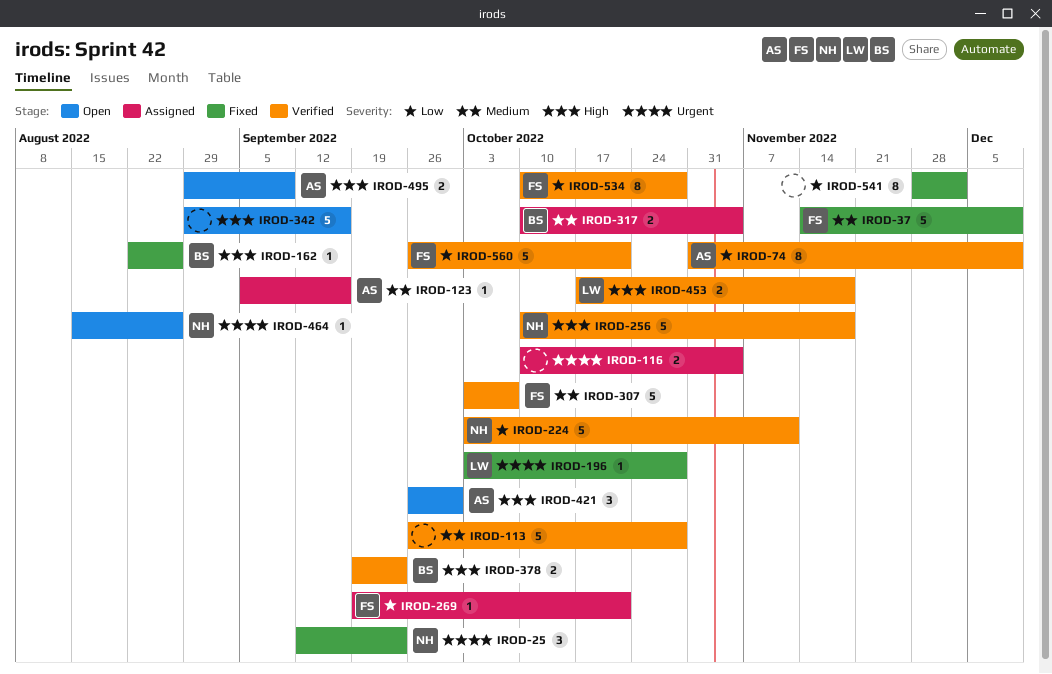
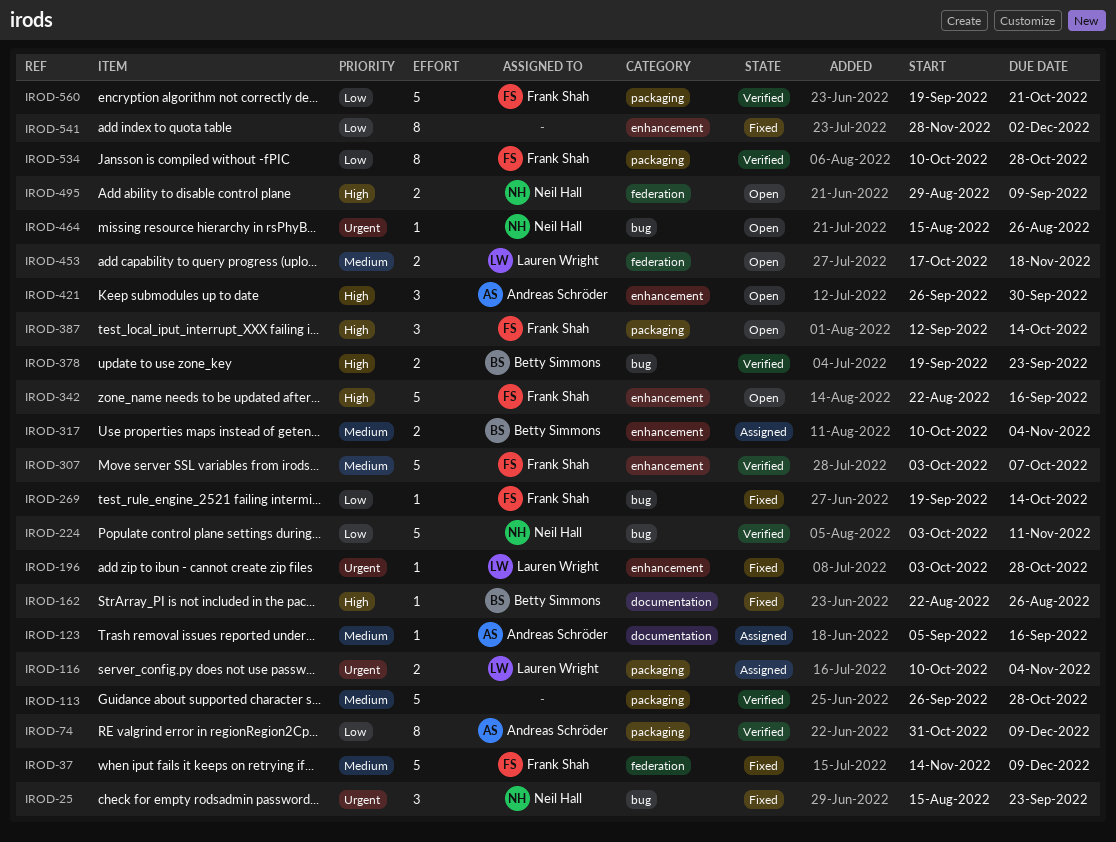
IROD-25, start: Sep 12 -> Aug 15
IROD-116, owner: none -> Lauren Wright
IROD-256: present -> none
IROD-269, status: Assigned -> Fixed
IROD-269, due: Oct 21 -> Oct 14
IROD-342, owner: none -> Frank Shah
IROD-342, start: Aug 29 -> Aug 22
IROD-387: none -> present
IROD-453, status: Verified -> Open
IROD-453, priority: High -> Medium
IROD-495, owner: Andreas Schröder -> Neil Hall
IROD-560, start: Sep 26 -> Sep 19

